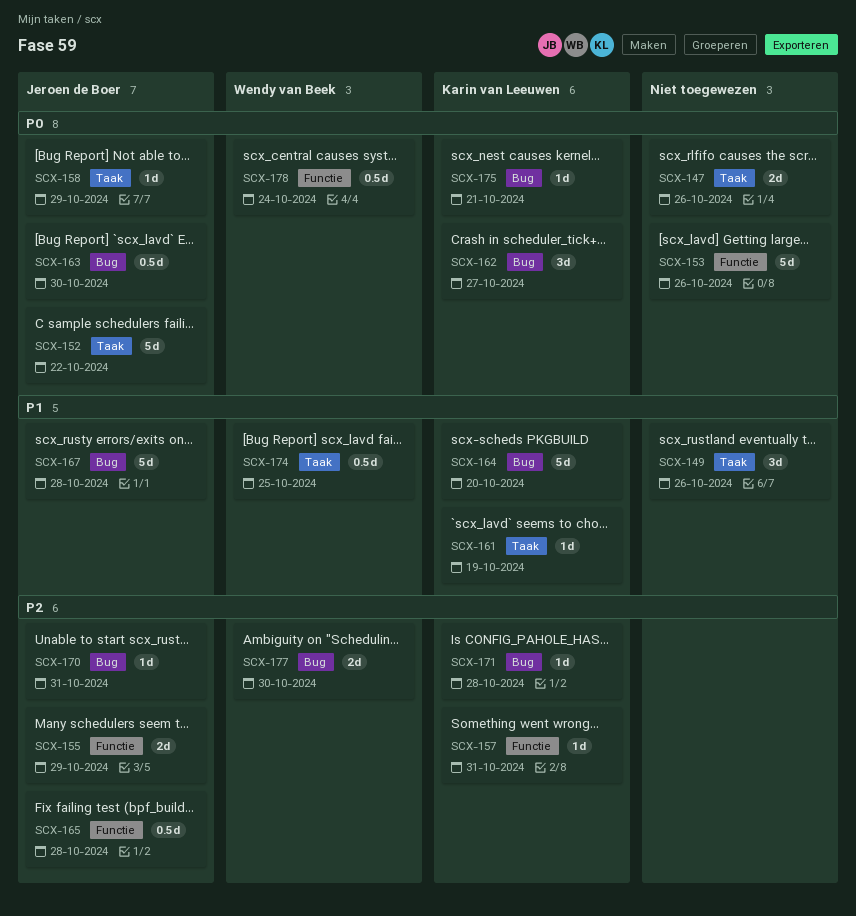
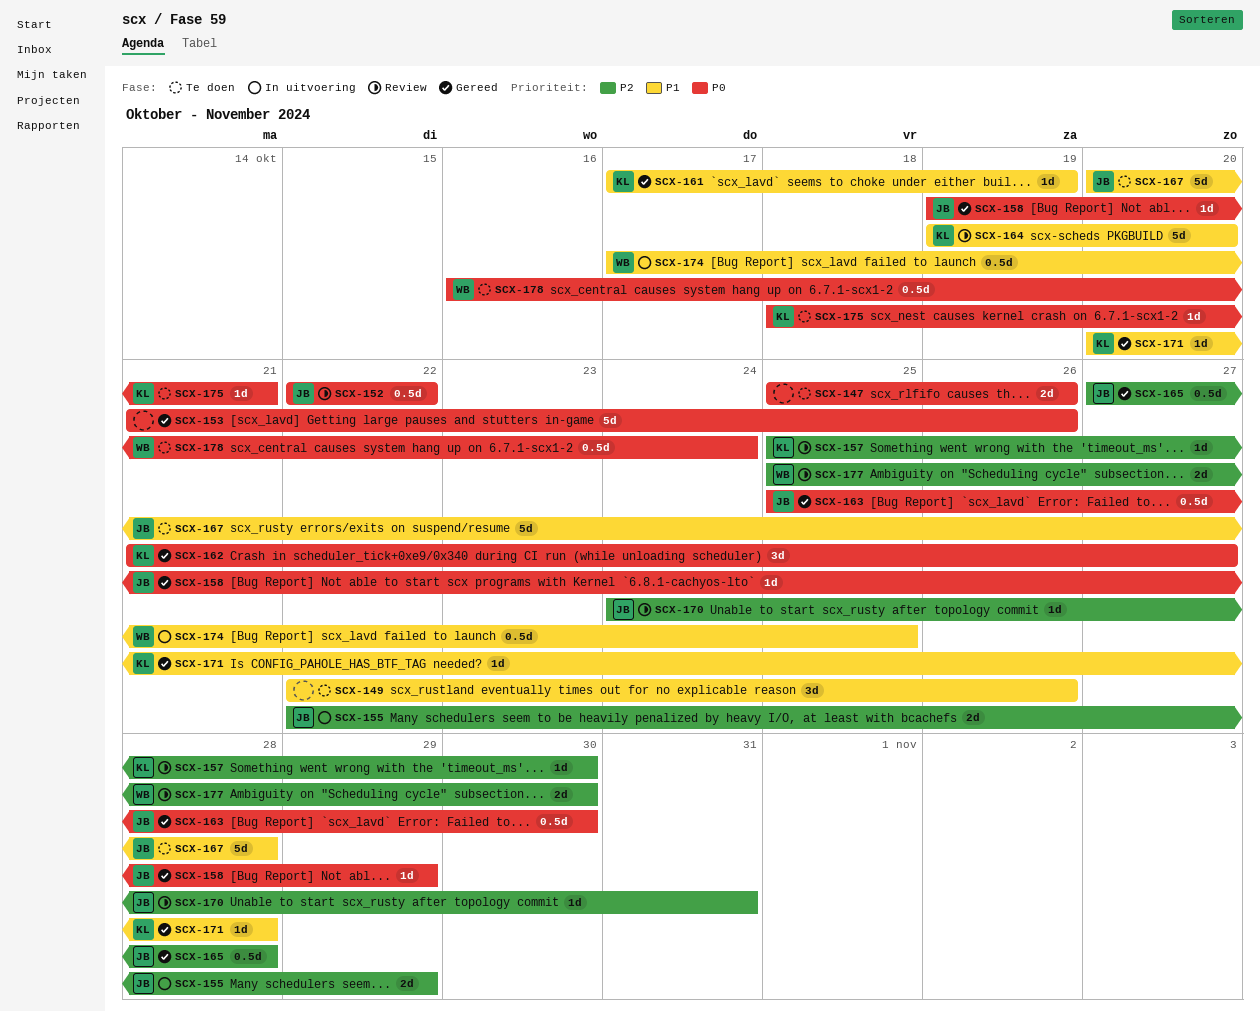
SCX-152, estimate: 5d -> 0.5d
SCX-157, due: Oct 31 -> Oct 30
SCX-171, priority: P2 -> P1

